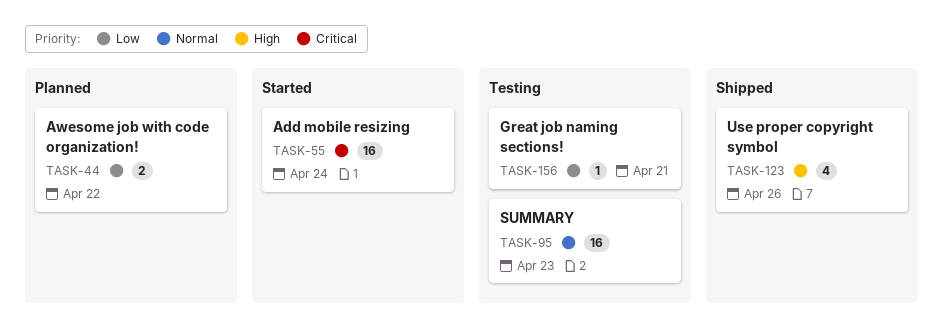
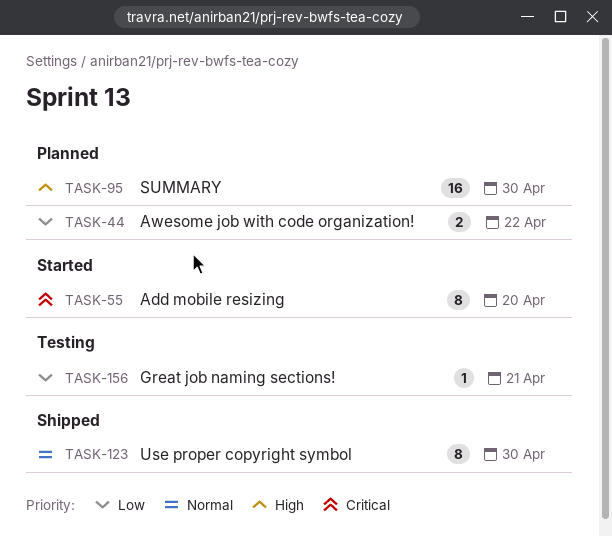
TASK-55, estimate: 16 -> 8
TASK-55, due: Apr 24 -> Apr 20
TASK-95, status: Testing -> Planned
TASK-95, priority: Normal -> High
TASK-95, due: Apr 23 -> Apr 30
TASK-123, priority: High -> Normal
TASK-123, estimate: 4 -> 8
TASK-123, due: Apr 26 -> Apr 30

